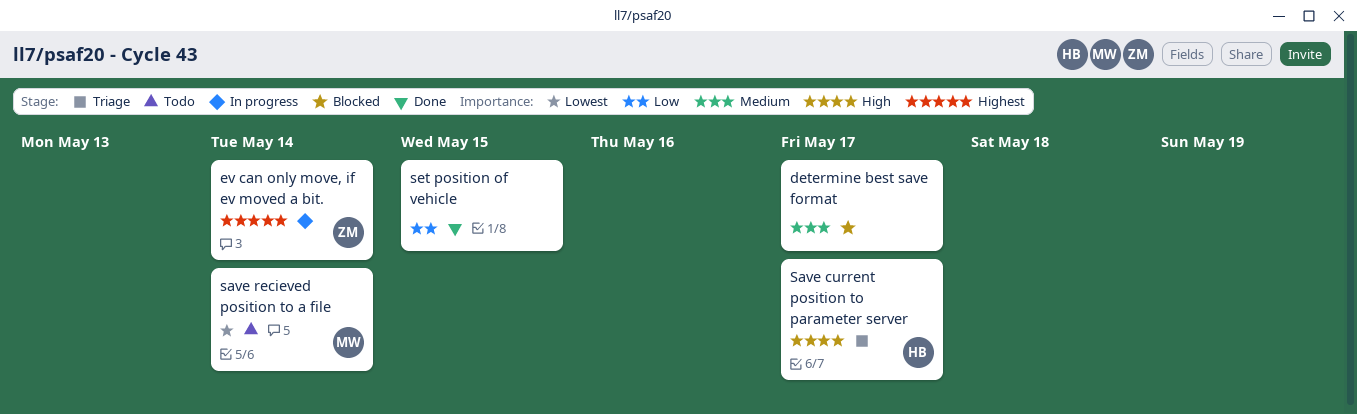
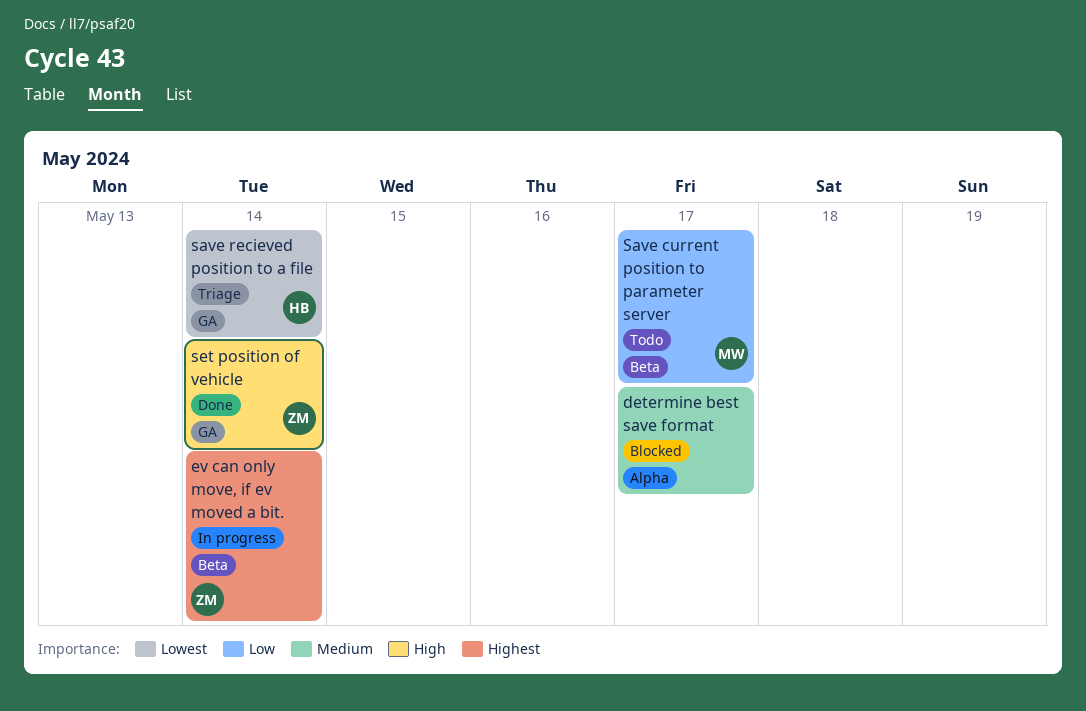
Save current position to parameter server, status: Triage -> Todo
Save current position to parameter server, owner: HB -> MW
Save current position to parameter server, priority: High -> Low
save recieved position to a file, status: Todo -> Triage
save recieved position to a file, owner: MW -> HB
set position of vehicle, owner: none -> ZM
set position of vehicle, priority: Low -> High
set position of vehicle, due: May 15 -> May 14

